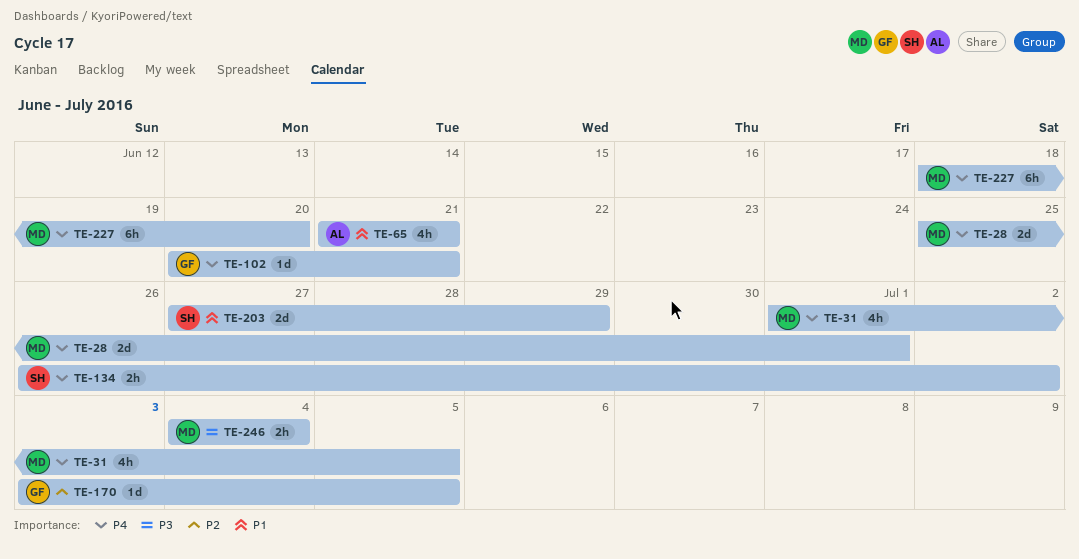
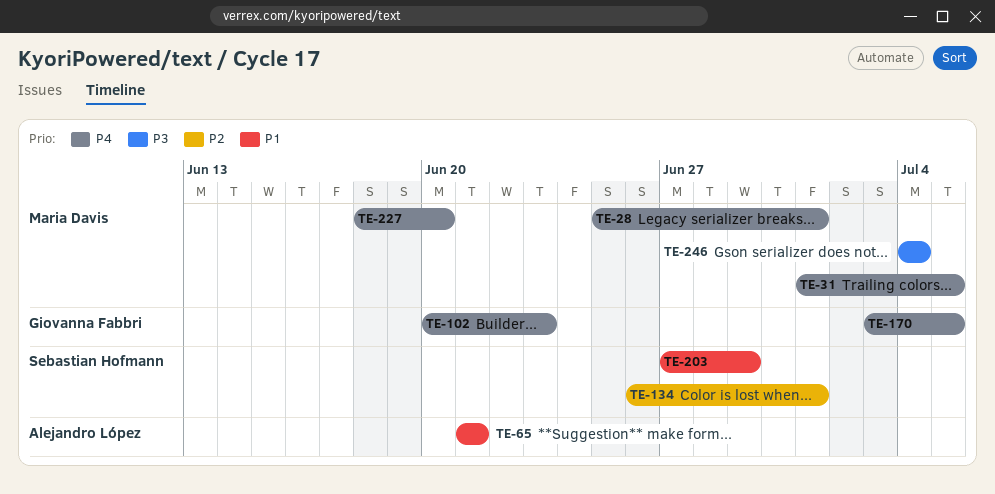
TE-102, due: Jun 21 -> Jun 23
TE-134, priority: P4 -> P2
TE-134, due: Jul 2 -> Jul 1
TE-170, priority: P2 -> P4

